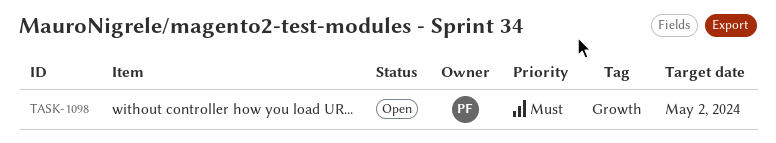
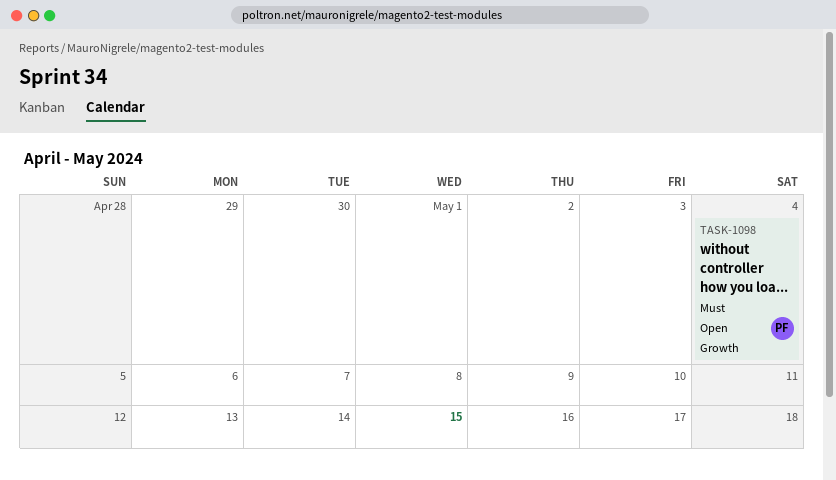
TASK-1098, due: May 2 -> May 4

